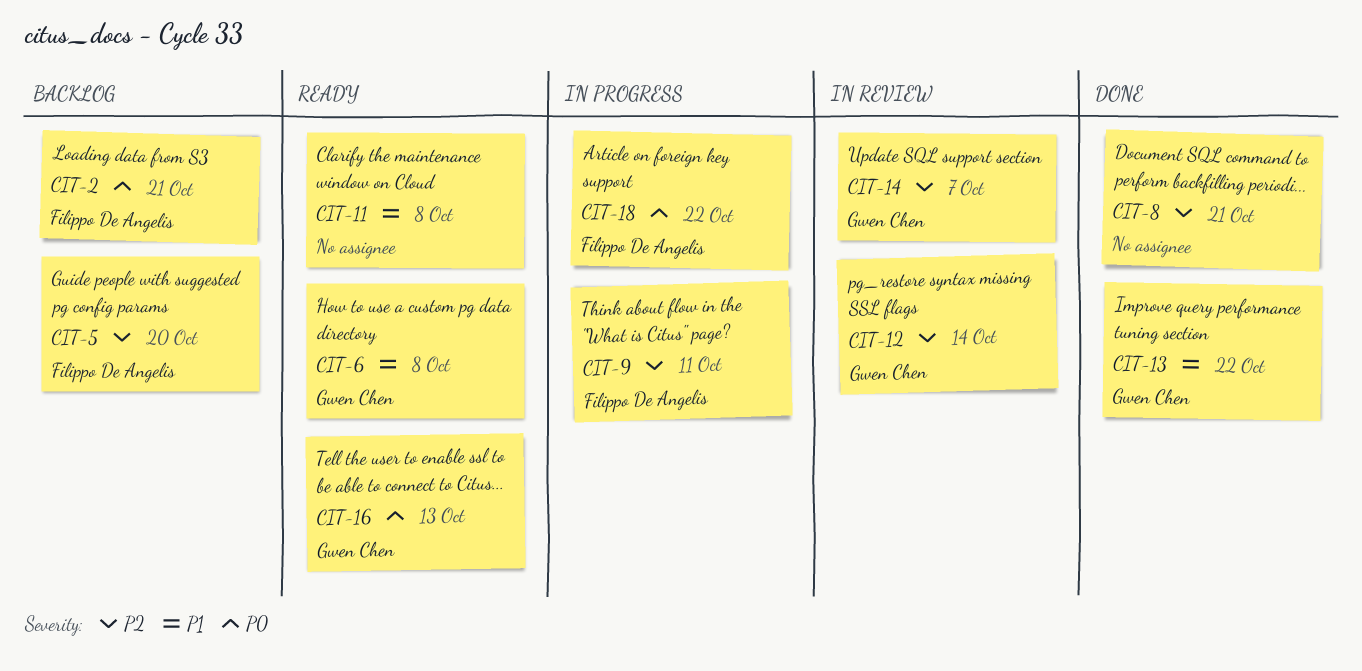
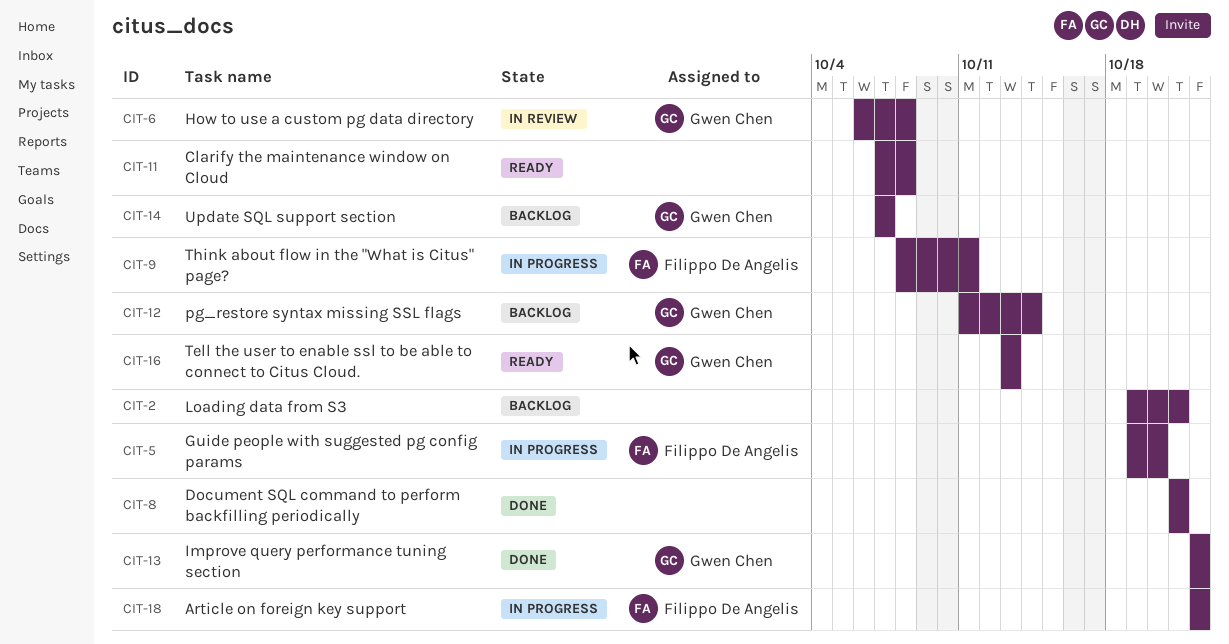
CIT-2, owner: Filippo De Angelis -> none
CIT-5, status: Backlog -> In progress
CIT-6, status: Ready -> In review
CIT-12, status: In review -> Backlog
CIT-14, status: In review -> Backlog

